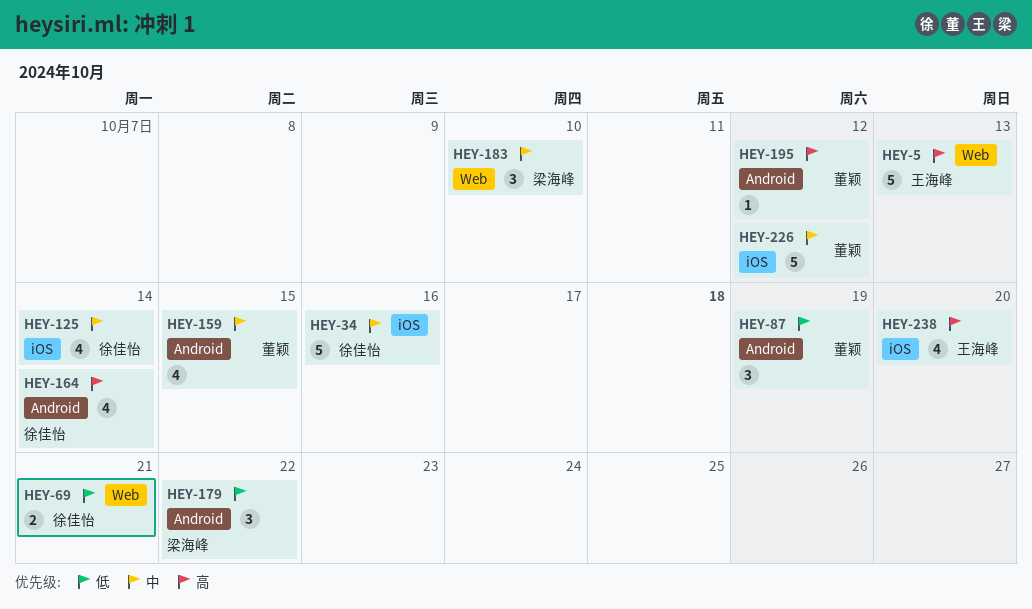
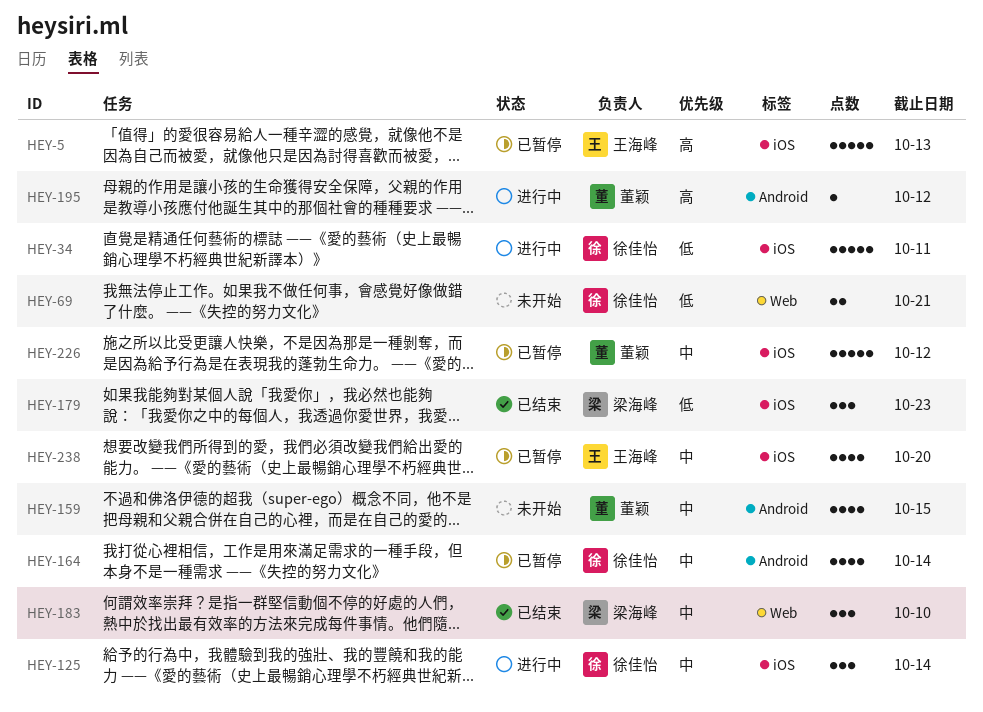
HEY-5, label: Web -> iOS
HEY-34, priority: 中 -> 低
HEY-34, due: Oct 16 -> Oct 11
HEY-87: present -> none
HEY-125, estimate: 4 -> 3
HEY-164, priority: 高 -> 中
HEY-179, label: Android -> iOS
HEY-179, due: Oct 22 -> Oct 23
HEY-238, priority: 高 -> 中

